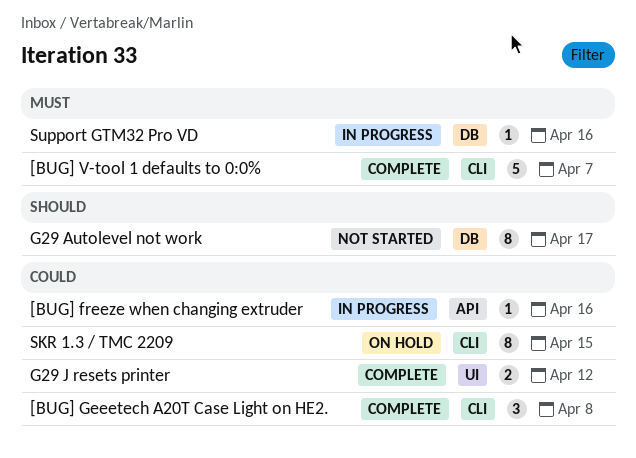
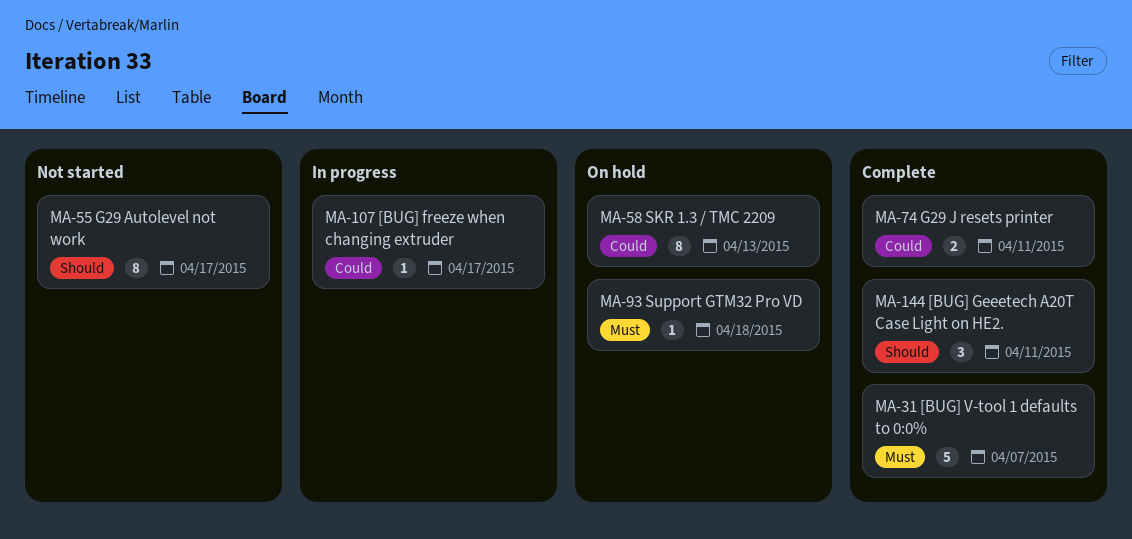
[BUG] freeze when changing extruder, due: Apr 16 -> Apr 17
[BUG] Geeetech A20T Case Light on HE2., priority: Could -> Should
[BUG] Geeetech A20T Case Light on HE2., due: Apr 8 -> Apr 11
G29 J resets printer, due: Apr 12 -> Apr 11
SKR 1.3 / TMC 2209, due: Apr 15 -> Apr 13
Support GTM32 Pro VD, status: In progress -> On hold
Support GTM32 Pro VD, due: Apr 16 -> Apr 18

